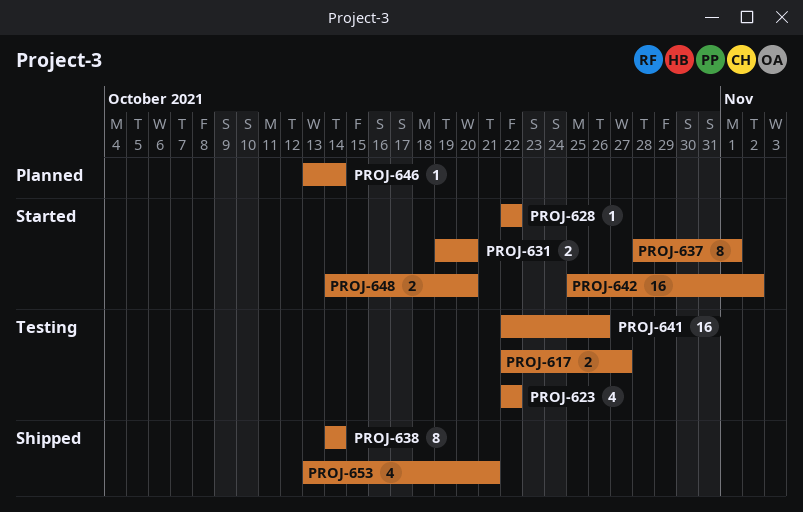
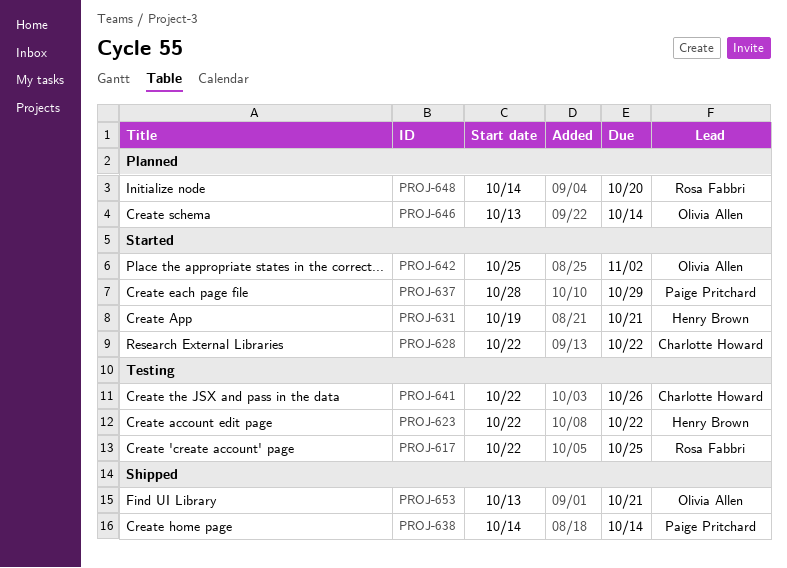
PROJ-617, due: Oct 27 -> Oct 25
PROJ-631, due: Oct 20 -> Oct 21
PROJ-637, due: Nov 1 -> Oct 29
PROJ-648, status: Started -> Planned

